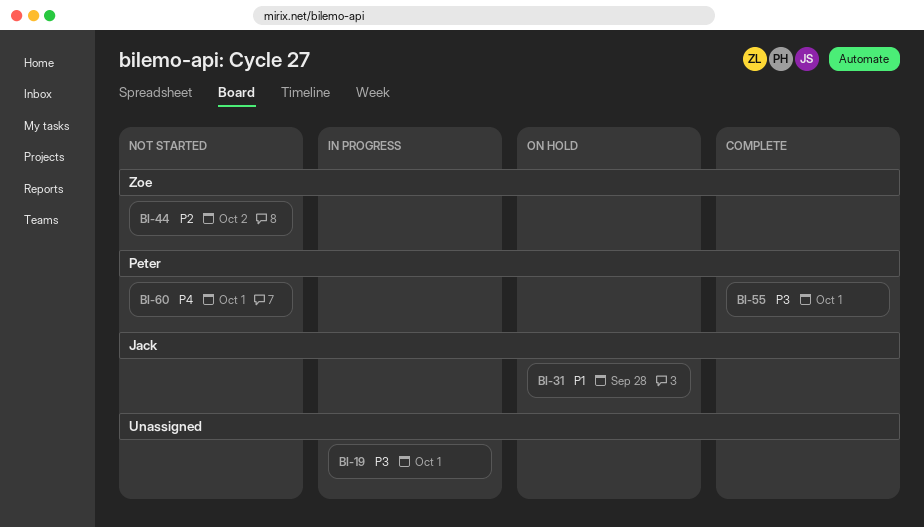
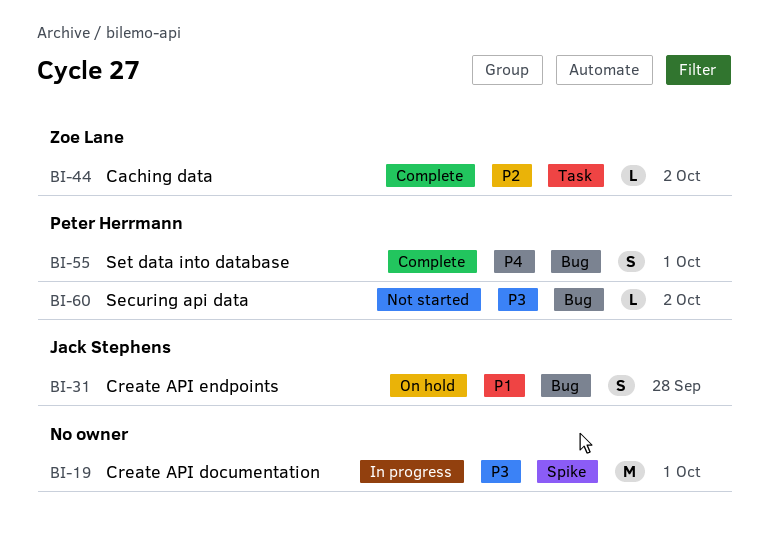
BI-44, status: Not started -> Complete
BI-55, priority: P3 -> P4
BI-60, priority: P4 -> P3
BI-60, due: Oct 1 -> Oct 2

